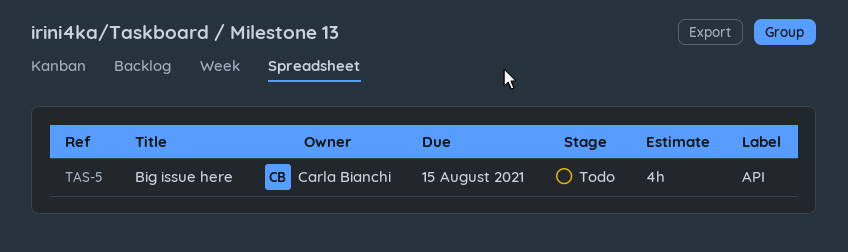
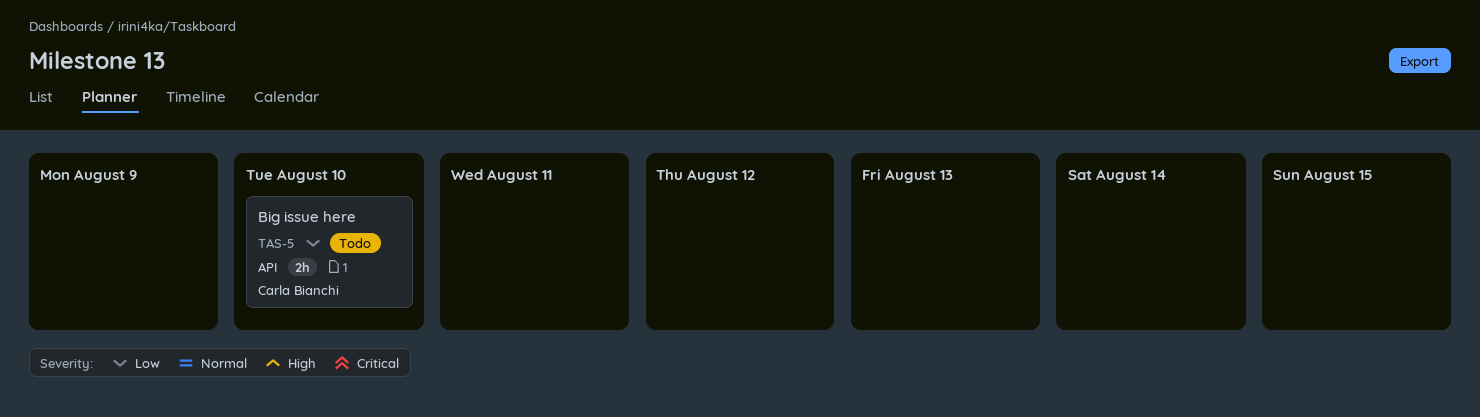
TAS-5, estimate: 4h -> 2h
TAS-5, due: Aug 15 -> Aug 10

